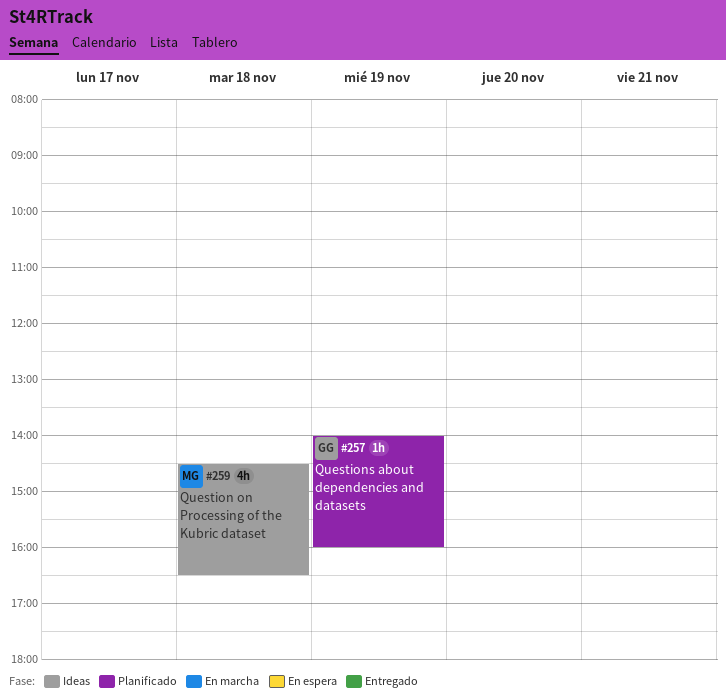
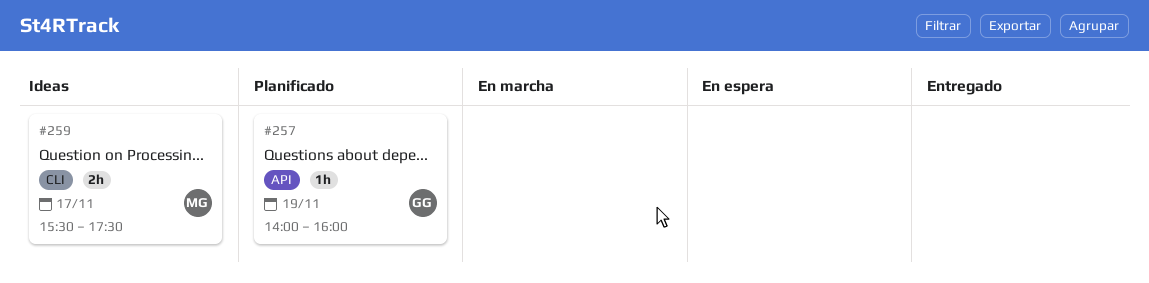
#259, estimate: 4h -> 2h
#259, day: Nov 18 -> Nov 17
#259, begins: 14:30 -> 15:30
#259, ends: 16:30 -> 17:30

